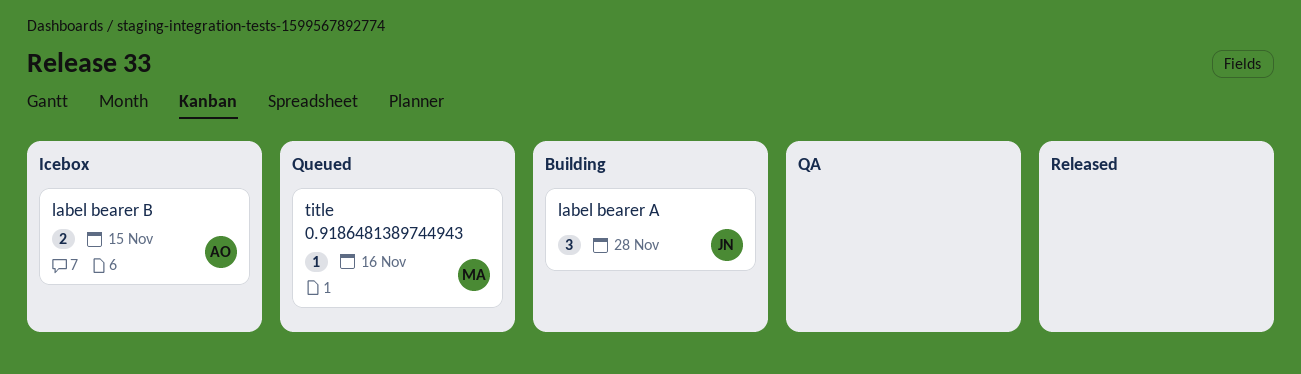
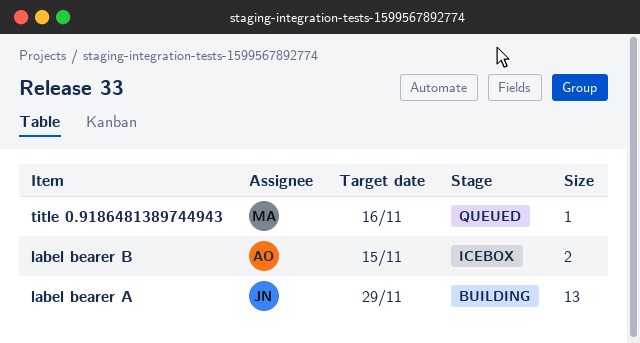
label bearer A, estimate: 3 -> 13
label bearer A, due: Nov 28 -> Nov 29

